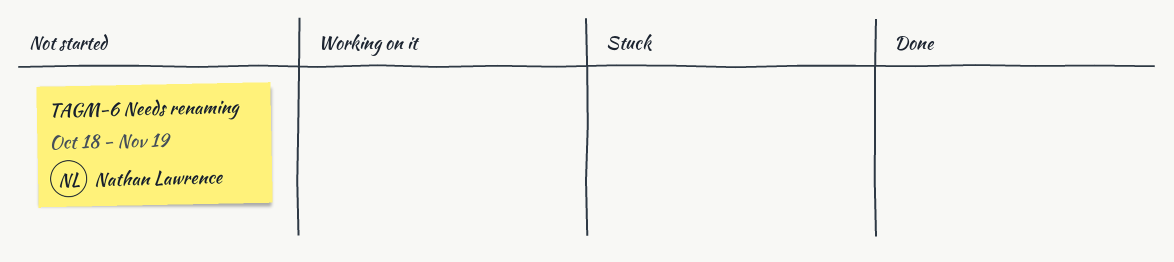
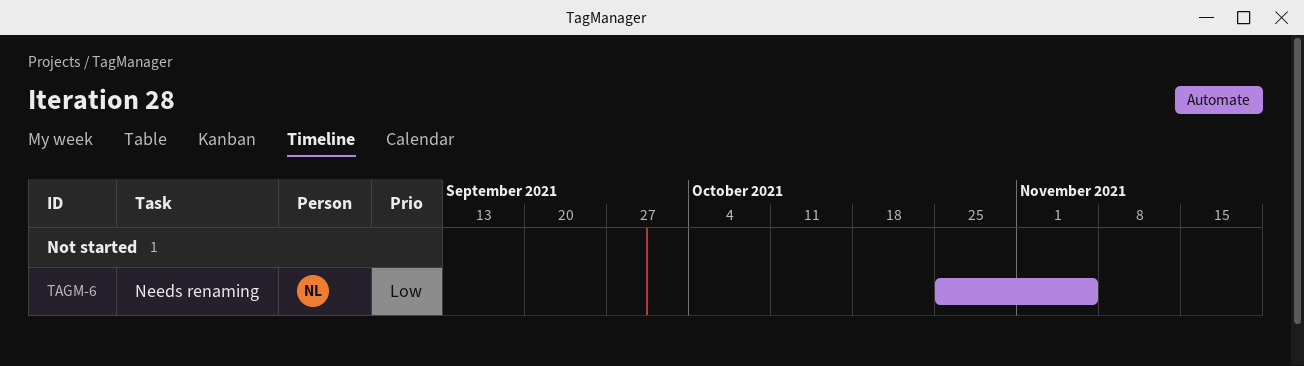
TAGM-6, start: Oct 18 -> Oct 25
TAGM-6, due: Nov 19 -> Nov 5

